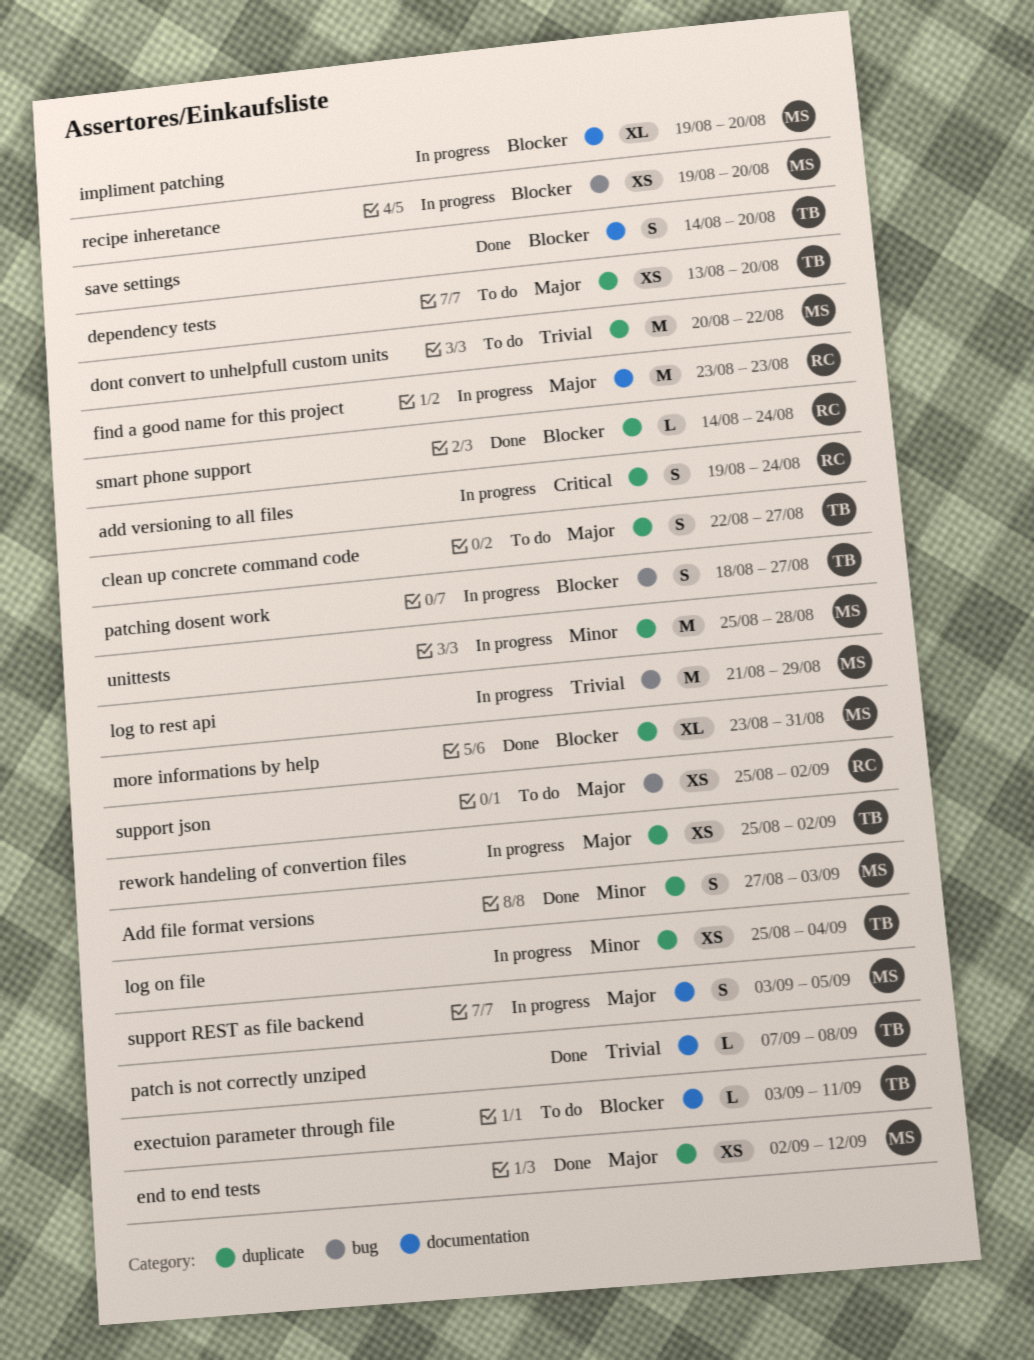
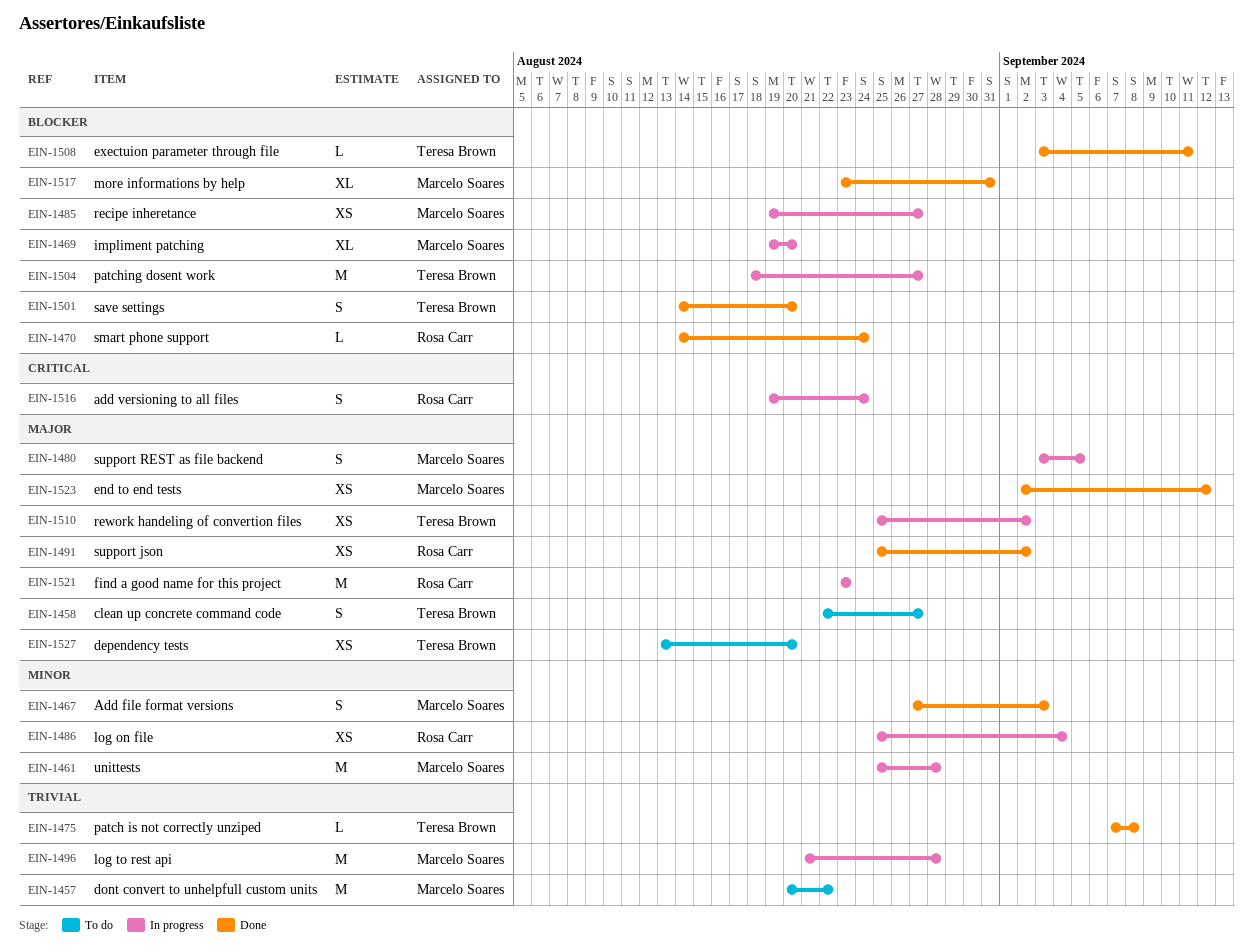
exectuion parameter through file, status: To do -> Done
log on file, owner: Teresa Brown -> Rosa Carr
log to rest api, due: Aug 29 -> Aug 28
patching dosent work, estimate: S -> M
recipe inheretance, due: Aug 20 -> Aug 27
support json, status: To do -> Done

